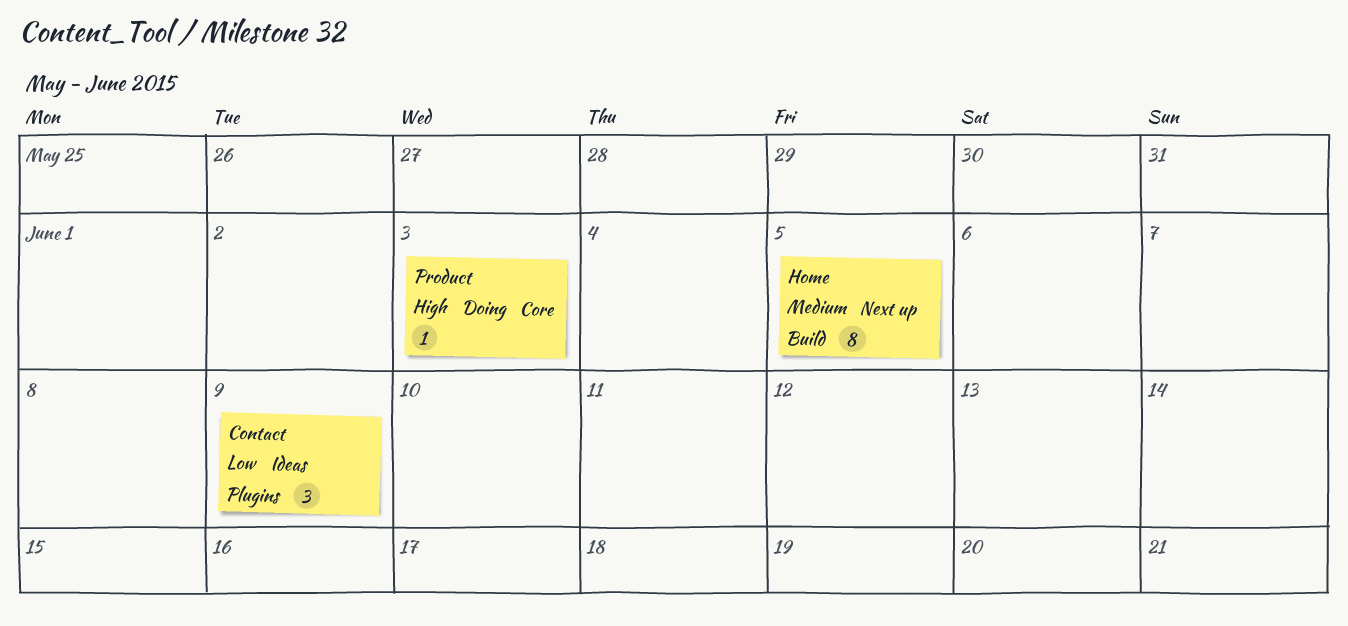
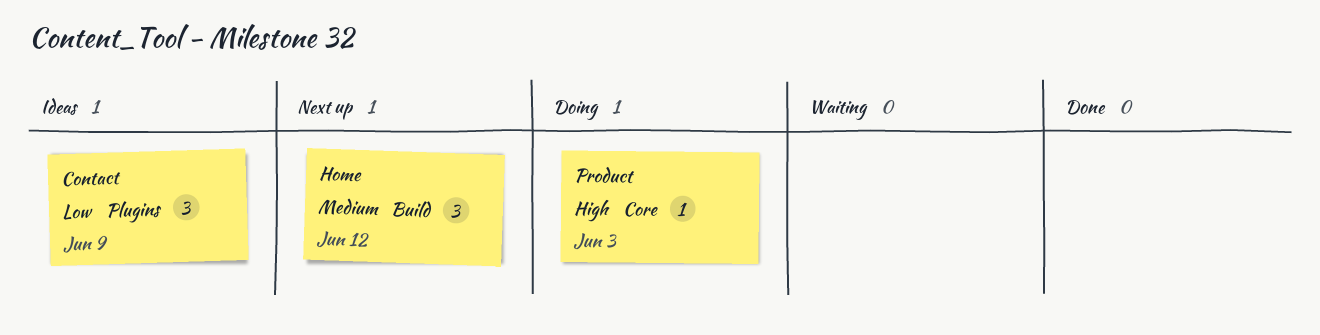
Home, estimate: 8 -> 3
Home, due: Jun 5 -> Jun 12

